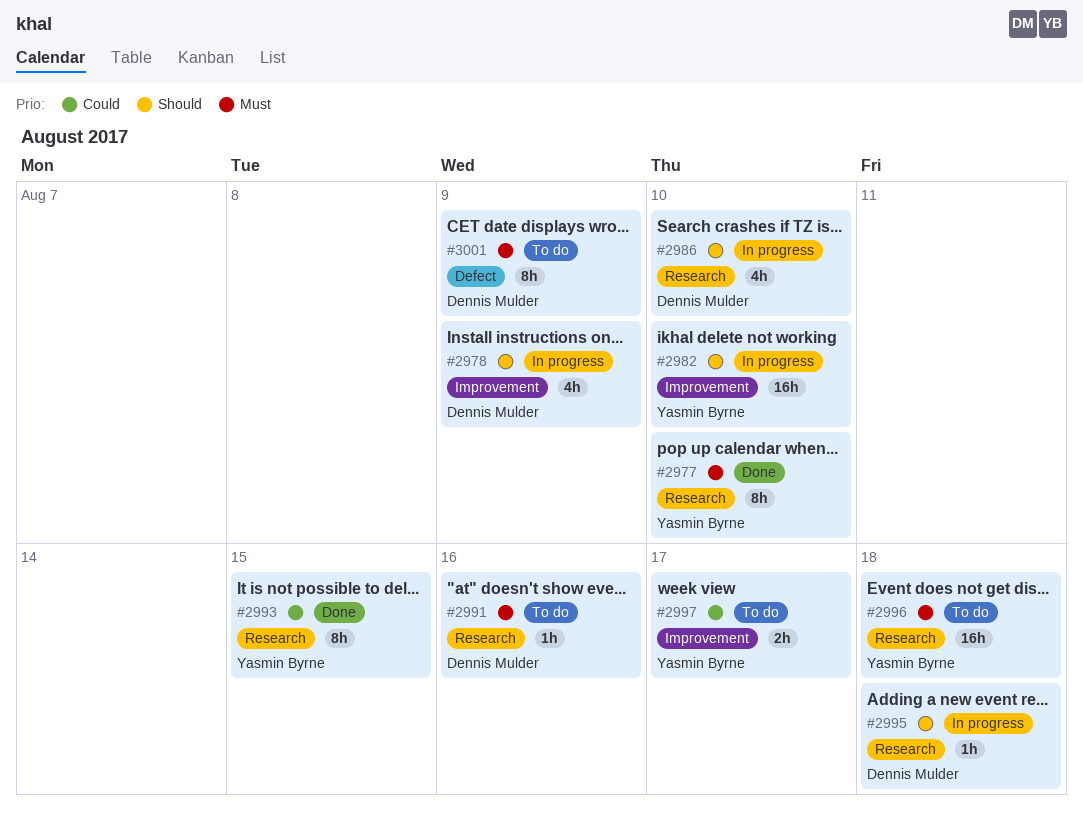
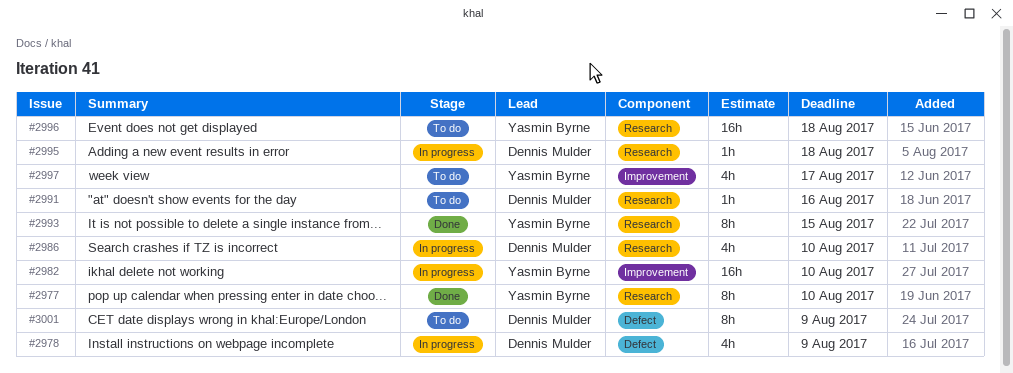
#2978, label: Improvement -> Defect
#2997, estimate: 2h -> 4h

